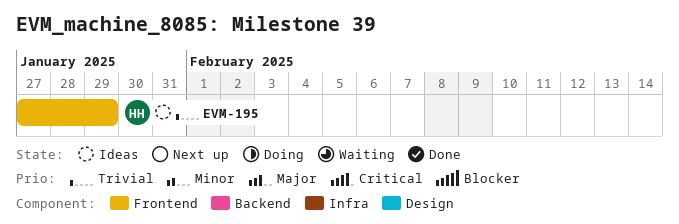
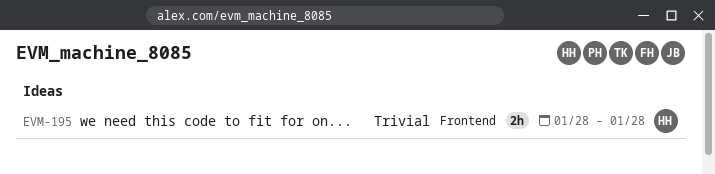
EVM-195, start: Jan 27 -> Jan 28
EVM-195, due: Jan 29 -> Jan 28

